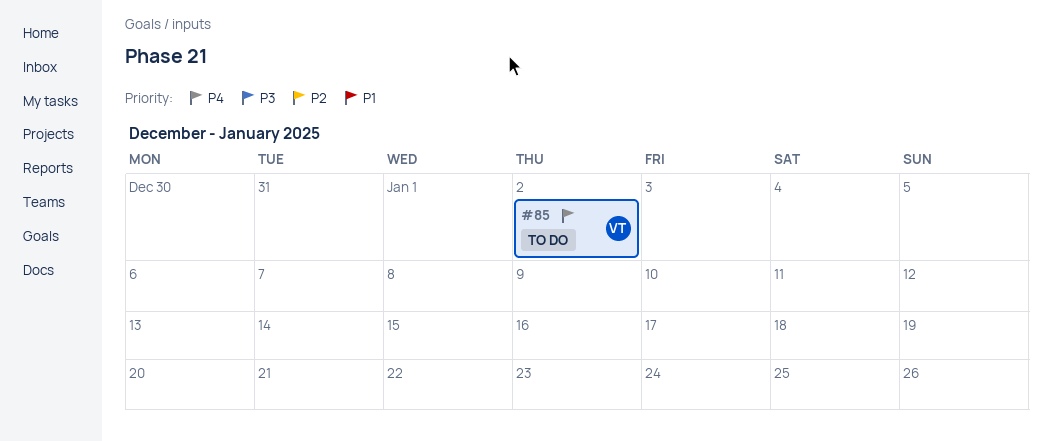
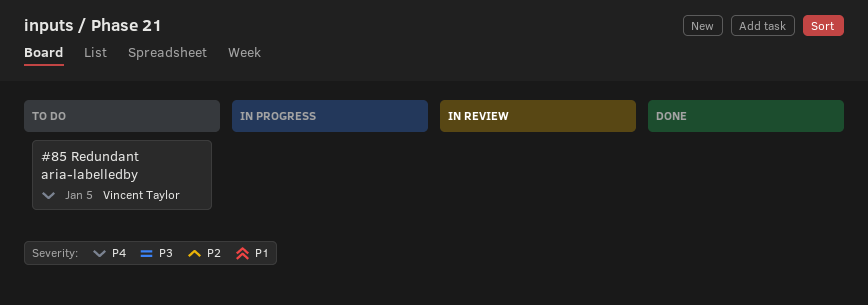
#85, due: Jan 2 -> Jan 5

